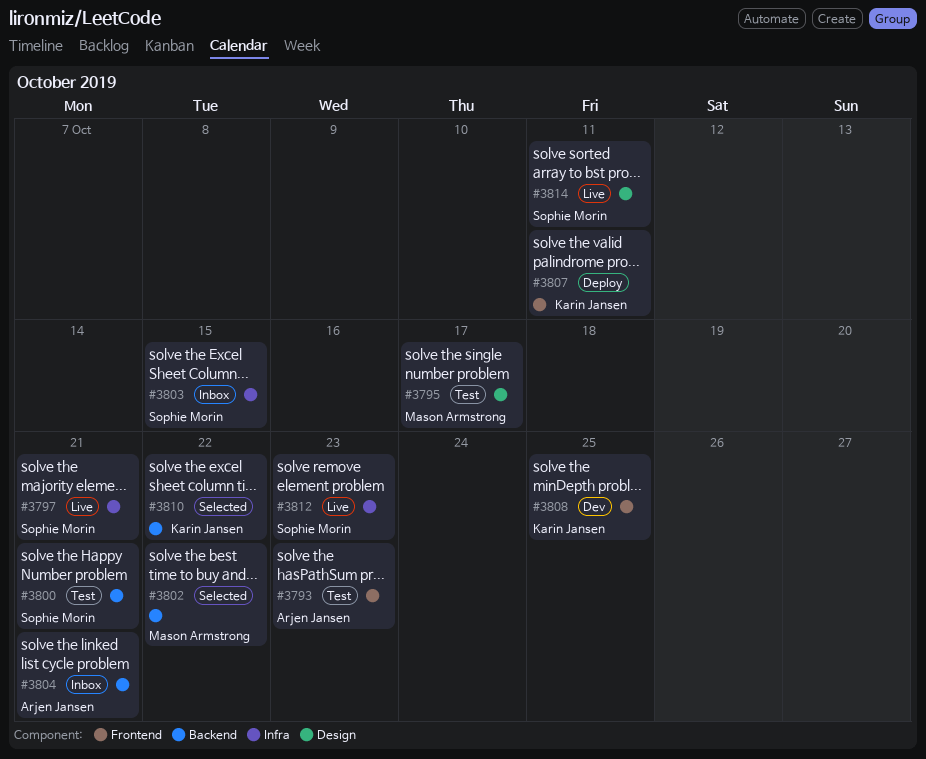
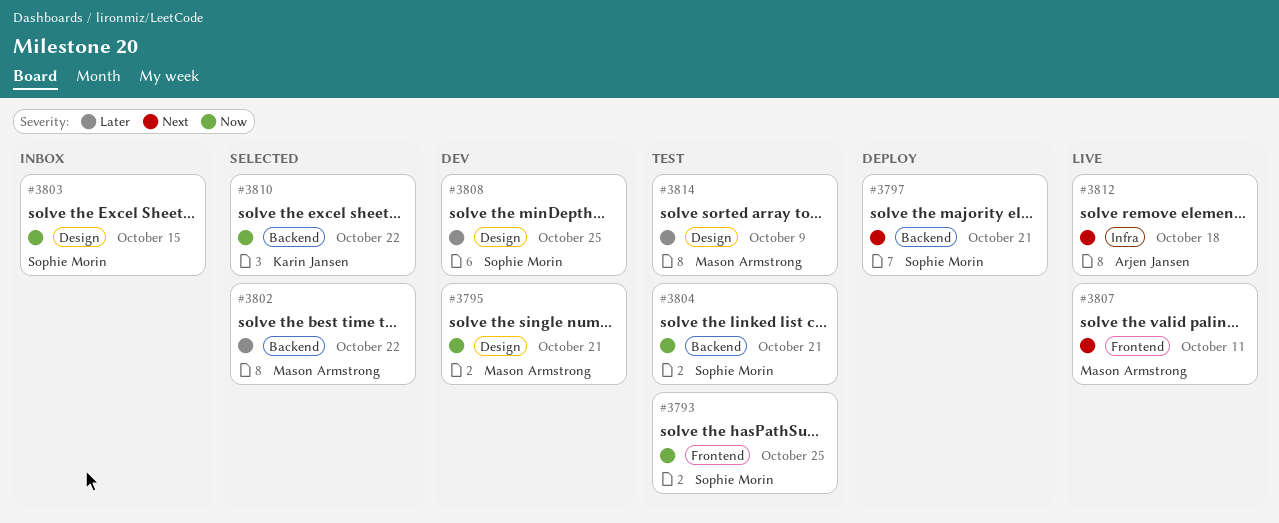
#3793, owner: Arjen Jansen -> Sophie Morin
#3793, due: Oct 23 -> Oct 25
#3795, status: Test -> Dev
#3795, due: Oct 17 -> Oct 21
#3797, status: Live -> Deploy
#3797, label: Infra -> Backend
#3800: present -> none
#3803, label: Infra -> Design
#3804, status: Inbox -> Test
#3804, owner: Arjen Jansen -> Sophie Morin
#3807, status: Deploy -> Live
#3807, owner: Karin Jansen -> Mason Armstrong
#3808, owner: Karin Jansen -> Sophie Morin
#3808, label: Frontend -> Design
#3812, owner: Sophie Morin -> Arjen Jansen
#3812, due: Oct 23 -> Oct 18
#3814, status: Live -> Test
#3814, owner: Sophie Morin -> Mason Armstrong
#3814, due: Oct 11 -> Oct 9

